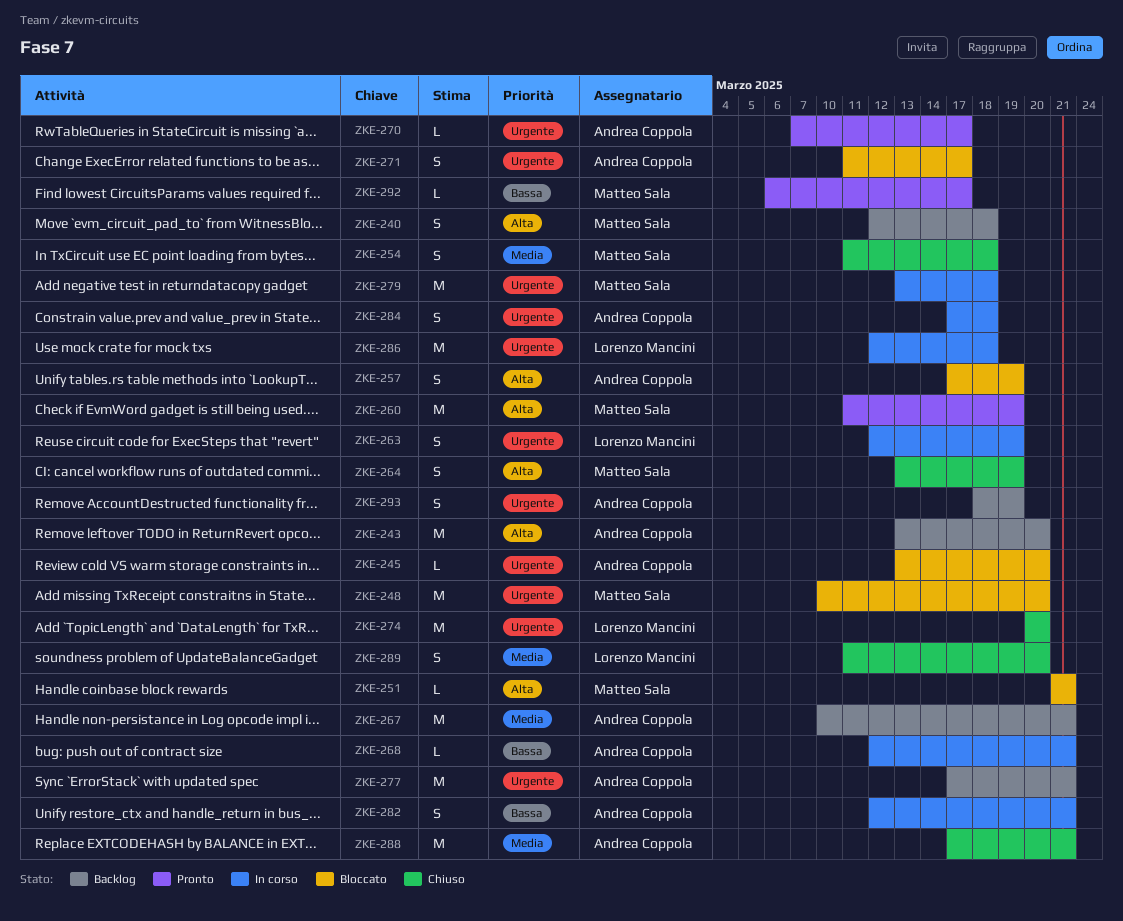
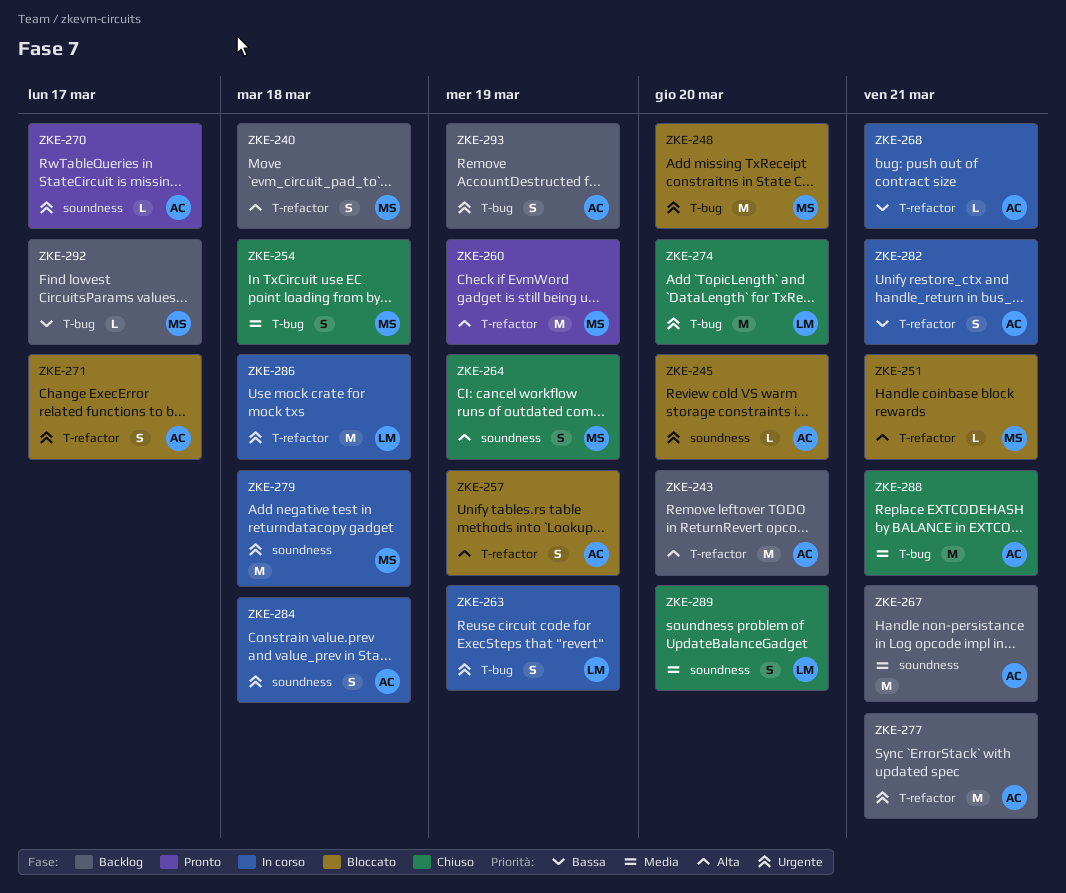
ZKE-292, status: Pronto -> Backlog

